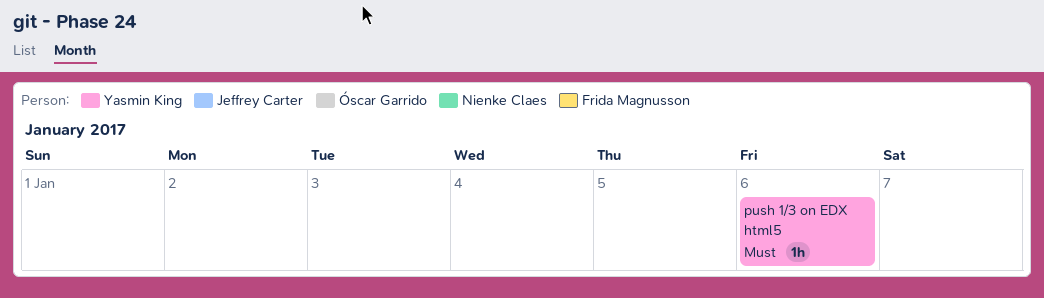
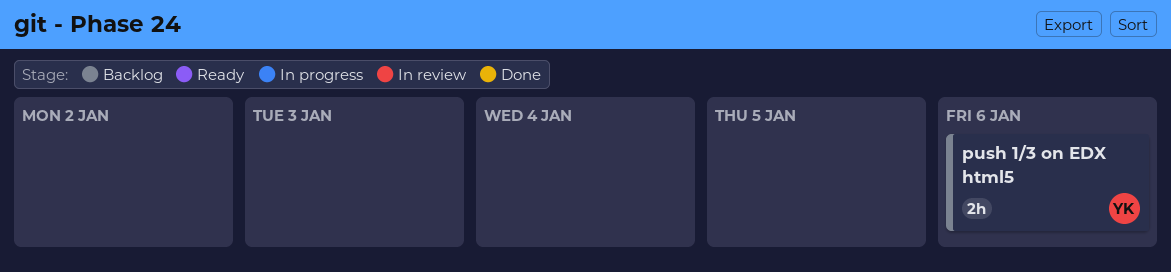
push 1/3 on EDX html5, estimate: 1h -> 2h

